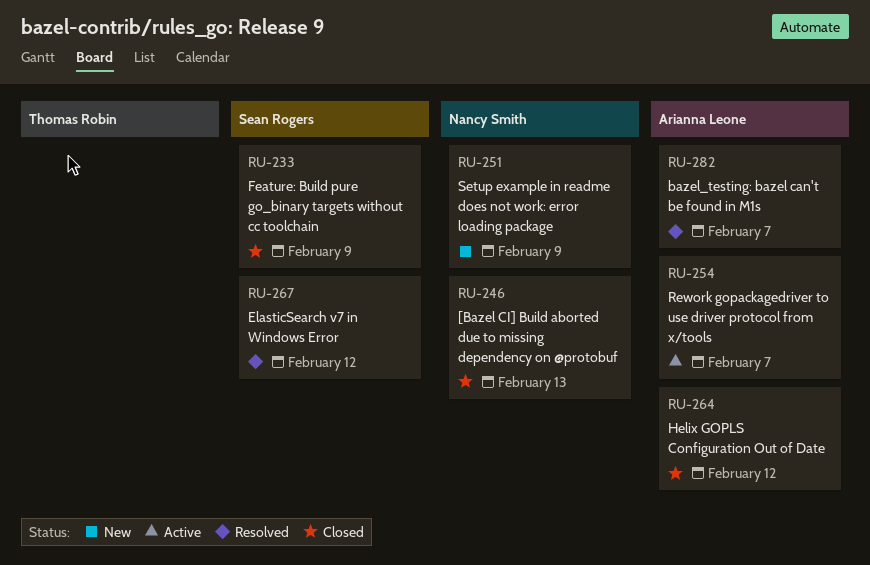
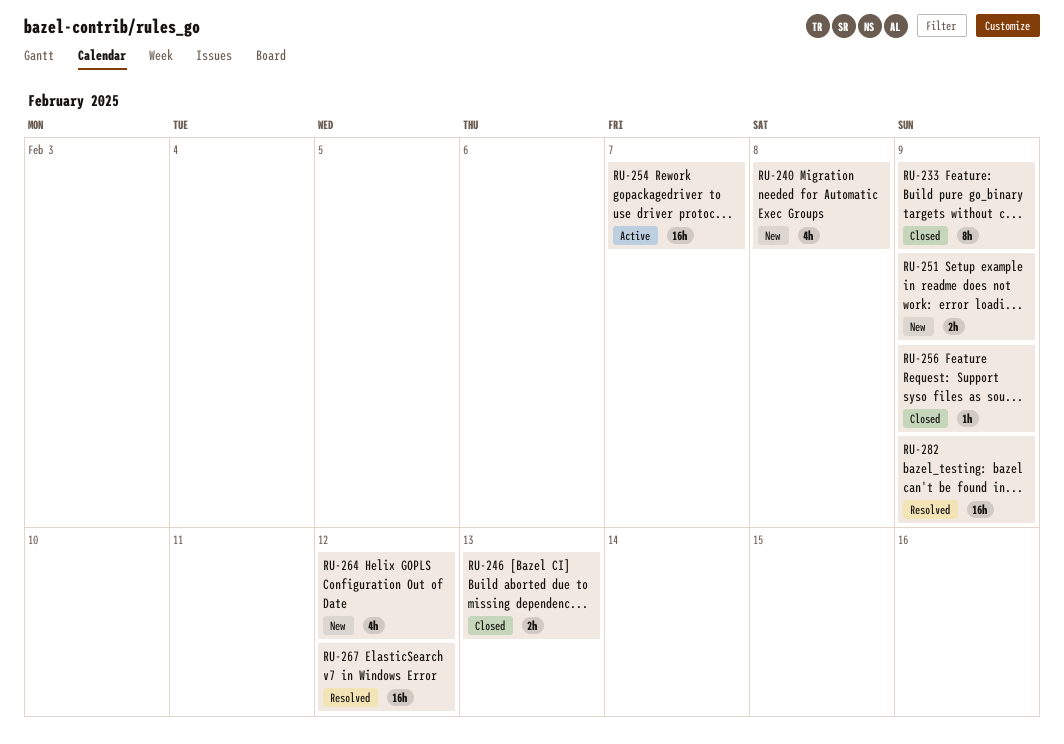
RU-240: none -> present
RU-256: none -> present
RU-264, status: Closed -> New
RU-282, due: Feb 7 -> Feb 9

